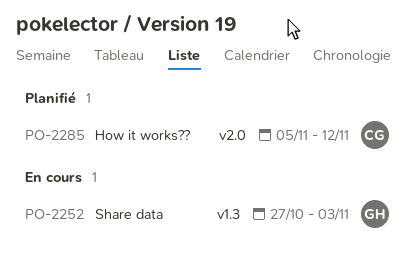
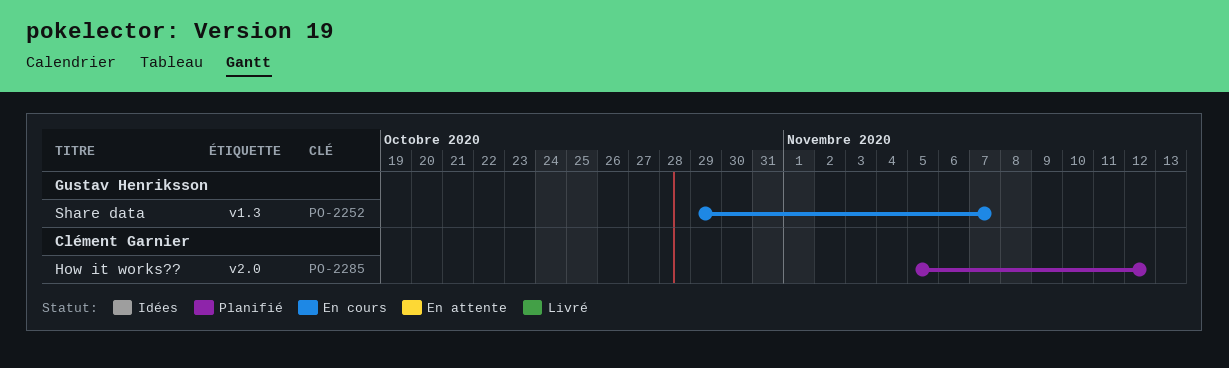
PO-2252, start: Oct 27 -> Oct 29
PO-2252, due: Nov 3 -> Nov 7

